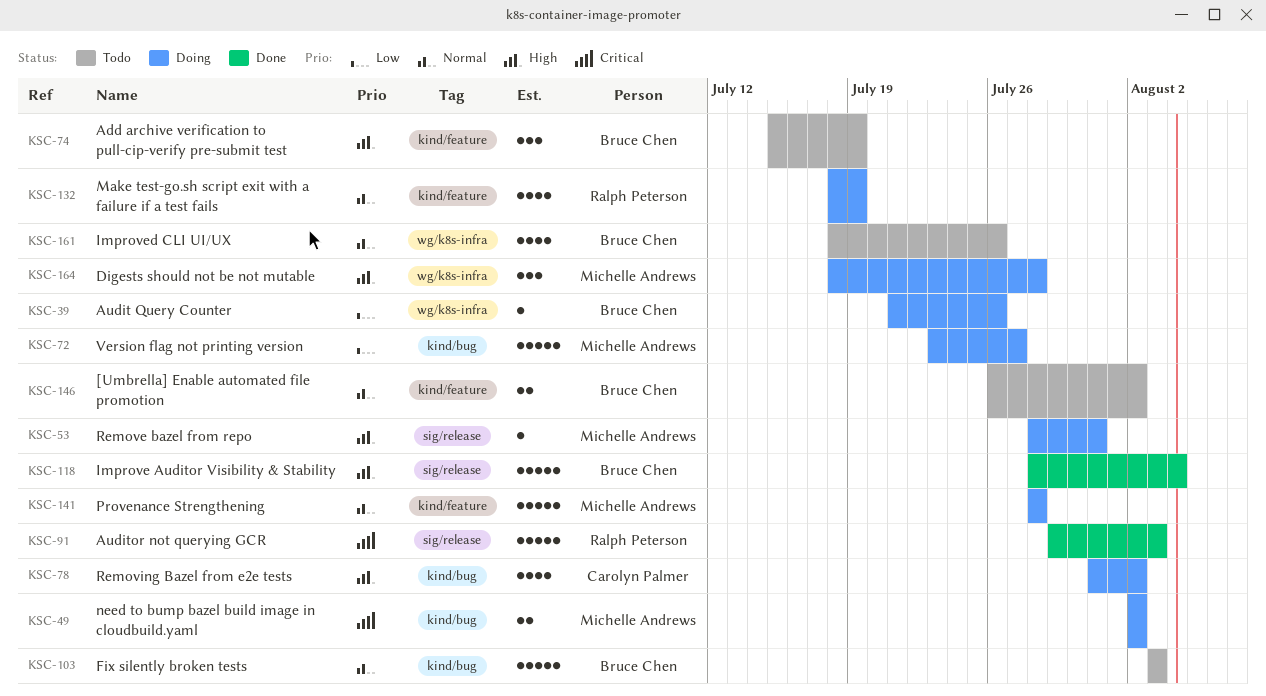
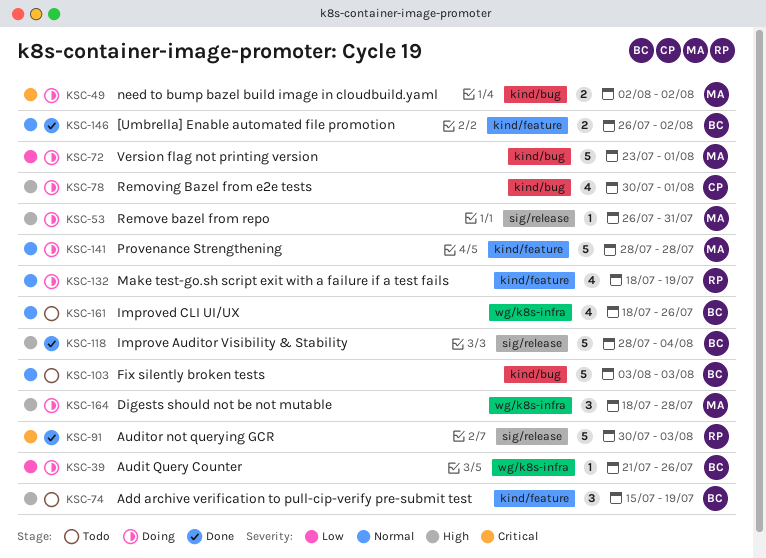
KSC-53, start: Jul 28 -> Jul 26
KSC-72, due: Jul 27 -> Aug 1
KSC-78, start: Jul 31 -> Jul 30
KSC-78, due: Aug 2 -> Aug 1
KSC-91, start: Jul 29 -> Jul 30
KSC-146, status: Todo -> Done

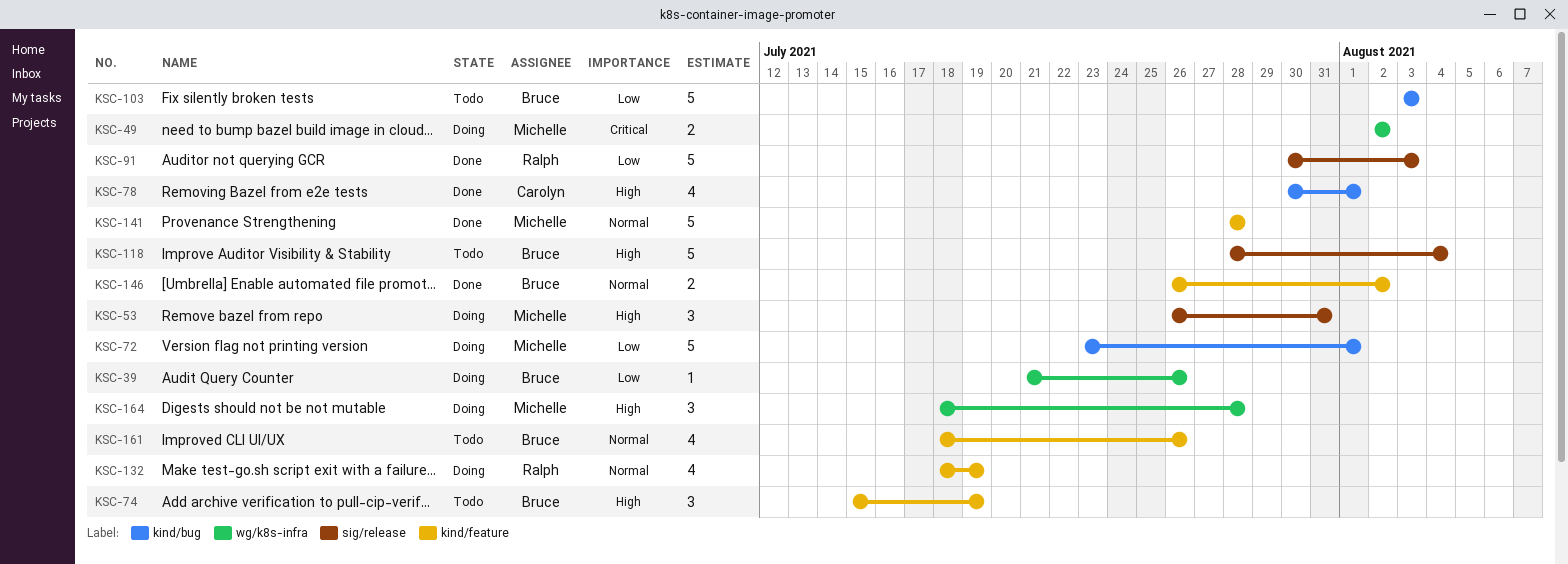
KSC-49, label: kind/bug -> wg/k8s-infra
KSC-53, estimate: 1 -> 3
KSC-78, status: Doing -> Done
KSC-91, priority: Critical -> Low
KSC-103, priority: Normal -> Low
KSC-118, status: Done -> Todo
KSC-141, status: Doing -> Done
KSC-161, label: wg/k8s-infra -> kind/feature

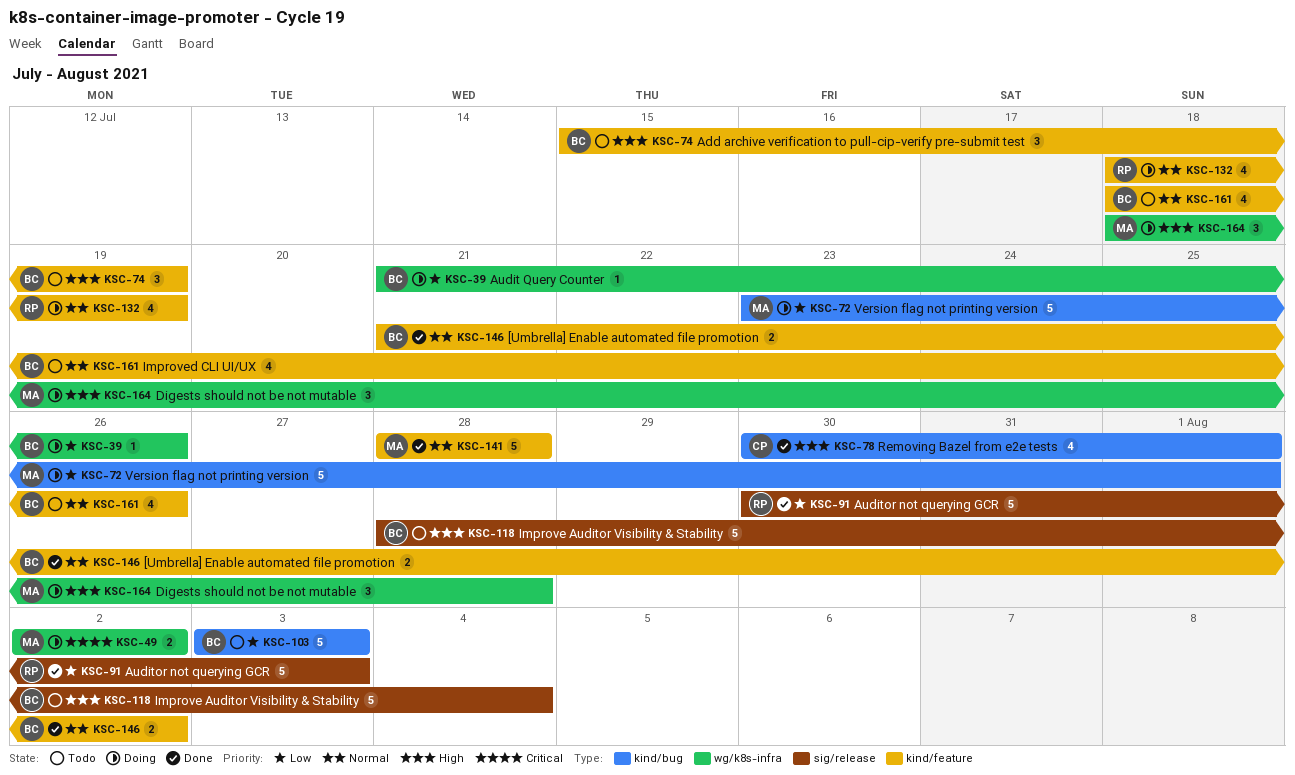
KSC-53: present -> none
KSC-146, start: Jul 26 -> Jul 21

